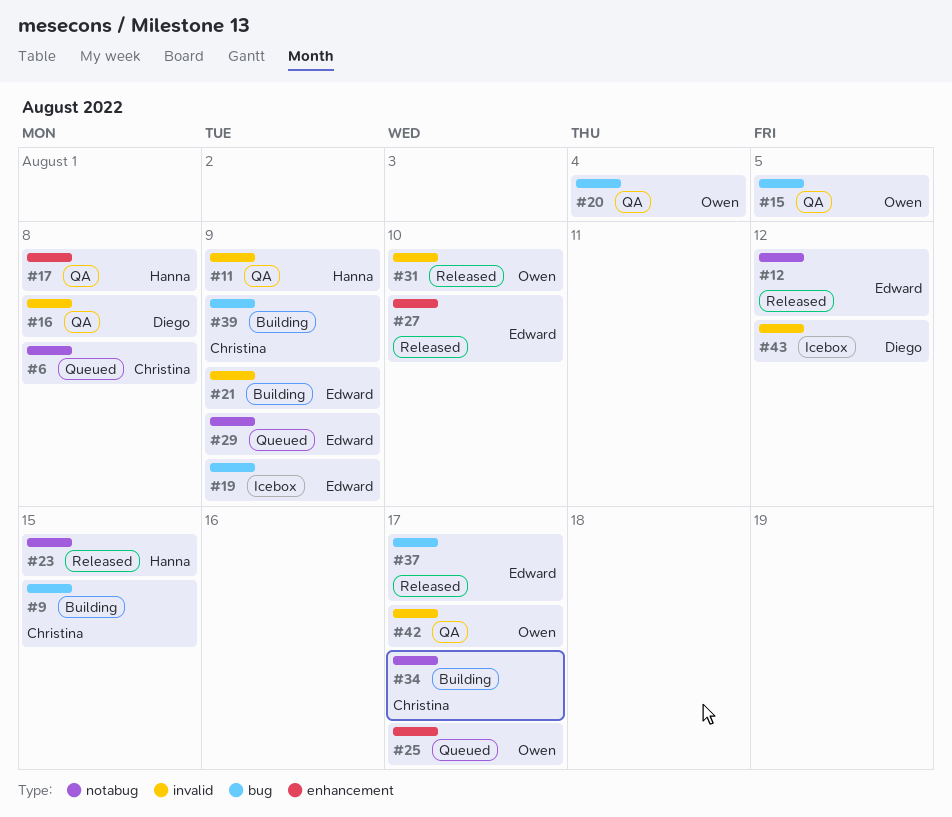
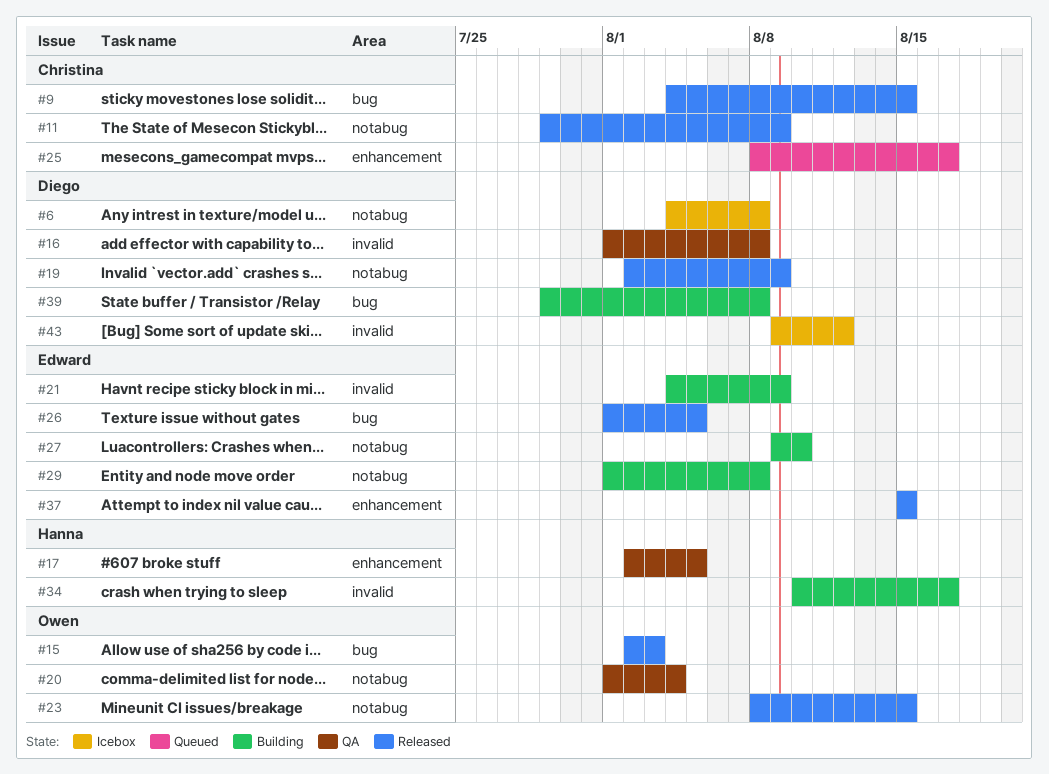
#6, status: Queued -> Icebox
#6, owner: Christina -> Diego
#9, status: Building -> Released
#11, status: QA -> Released
#11, owner: Hanna -> Christina
#11, label: invalid -> notabug
#12: present -> none
#15, status: QA -> Released
#15, due: Aug 5 -> Aug 3
#17, due: Aug 8 -> Aug 5
#19, status: Icebox -> Released
#19, owner: Edward -> Diego
#19, label: bug -> notabug
#20, label: bug -> notabug
#23, owner: Hanna -> Owen
#25, owner: Owen -> Christina
#26: none -> present
#27, status: Released -> Building
#27, label: enhancement -> notabug
#29, status: Queued -> Building
#29, due: Aug 9 -> Aug 8
#31: present -> none
#34, owner: Christina -> Hanna
#34, label: notabug -> invalid
#37, label: bug -> enhancement
#37, due: Aug 17 -> Aug 15
#39, owner: Christina -> Diego
#39, due: Aug 9 -> Aug 8
#42: present -> none

